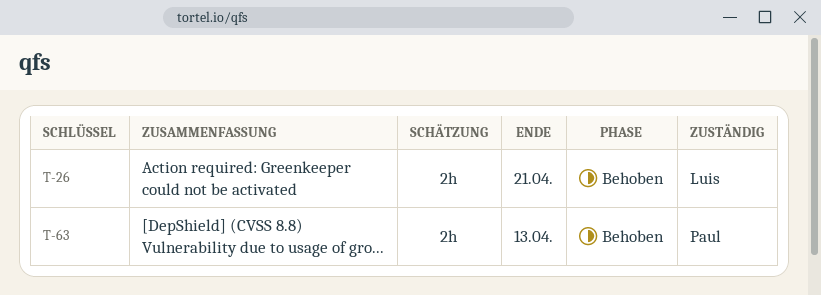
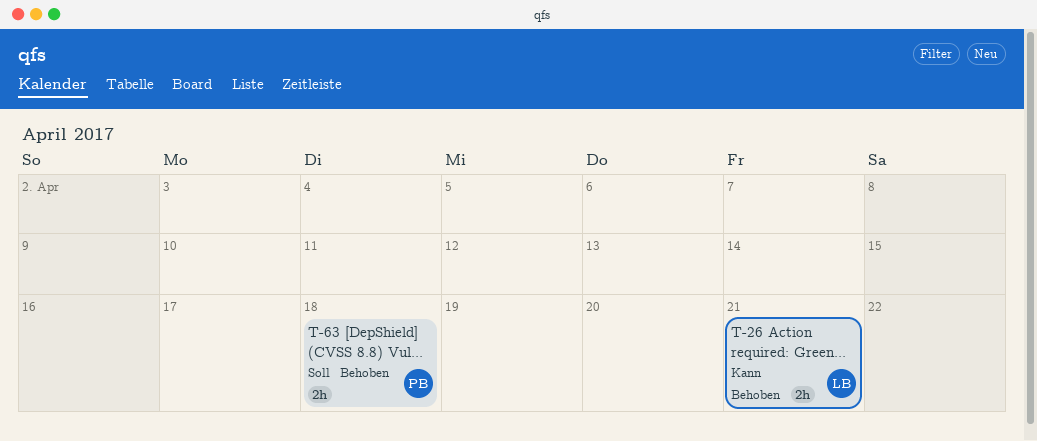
T-63, due: Apr 13 -> Apr 18

